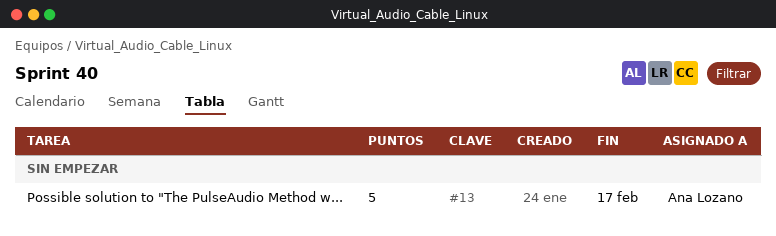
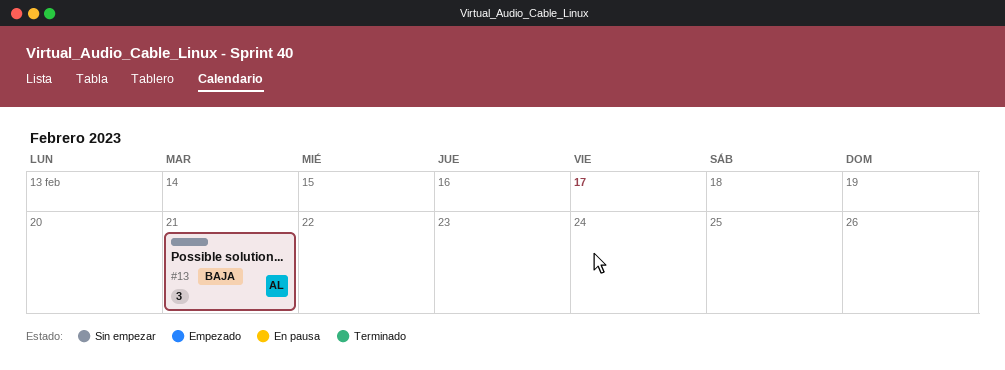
#13, estimate: 5 -> 3
#13, due: Feb 17 -> Feb 21

